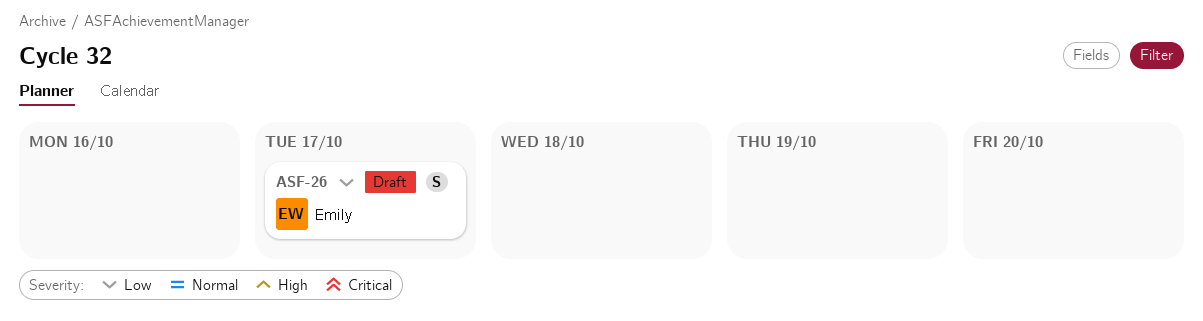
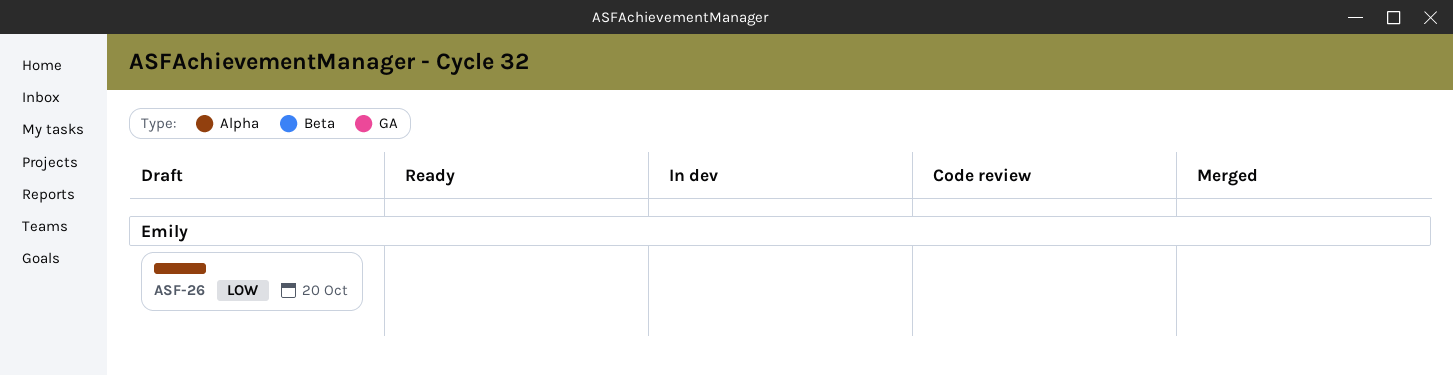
ASF-26, due: Oct 17 -> Oct 20

